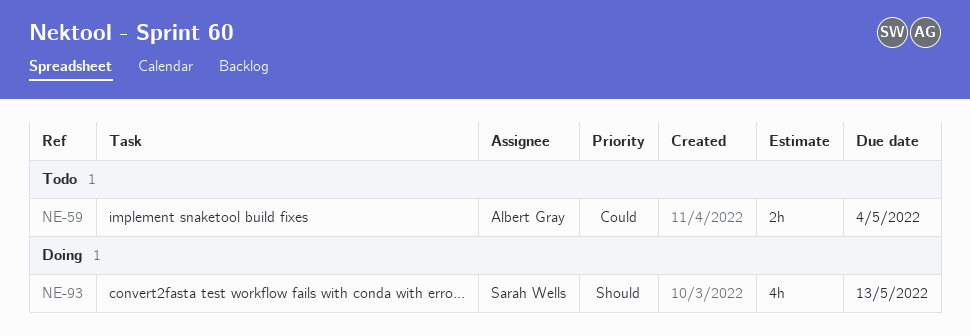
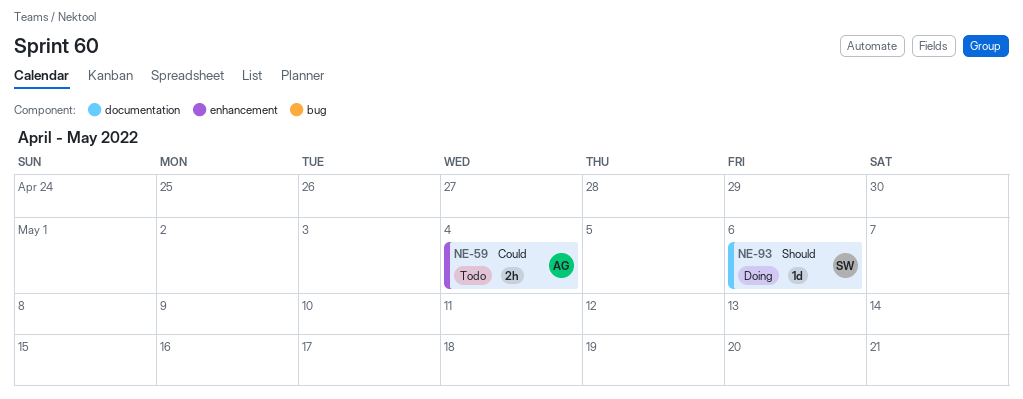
NE-93, estimate: 4h -> 1d
NE-93, due: May 13 -> May 6

